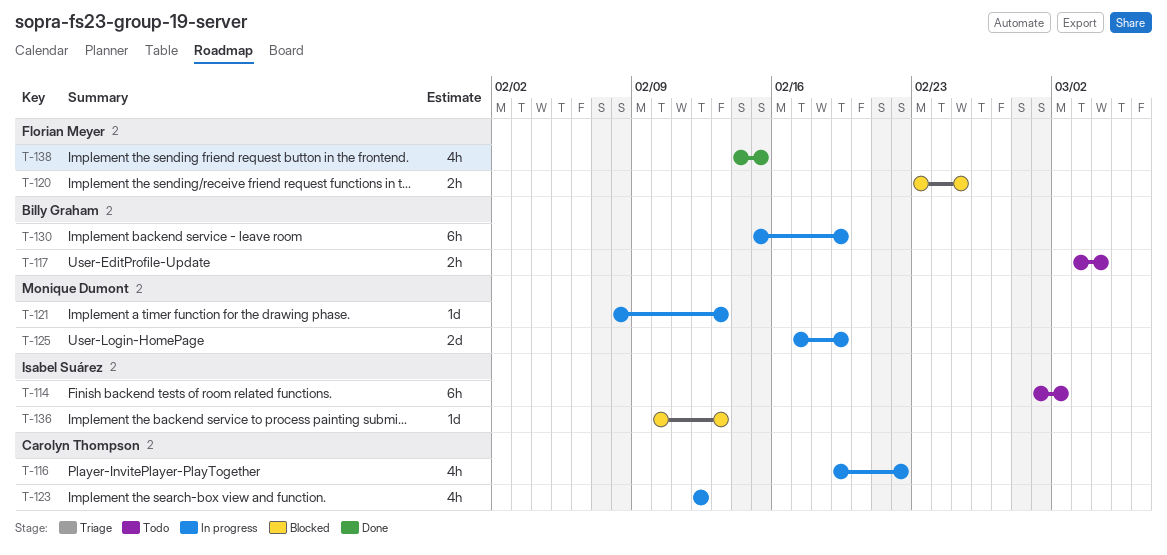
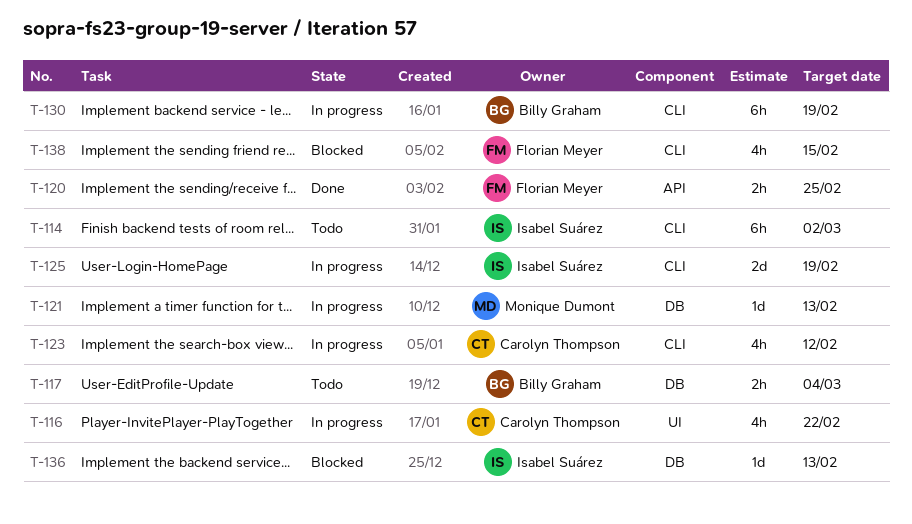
T-120, status: Blocked -> Done
T-125, owner: Monique Dumont -> Isabel Suárez
T-138, status: Done -> Blocked

